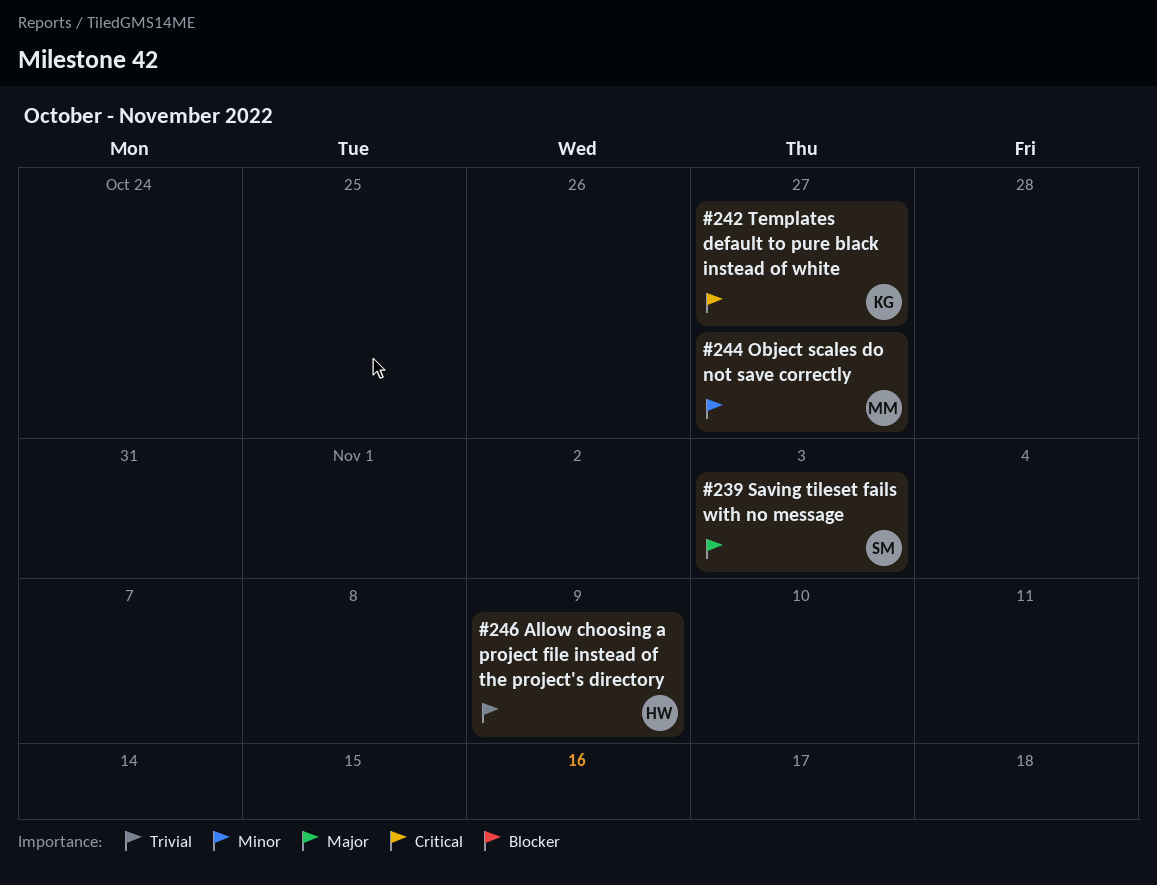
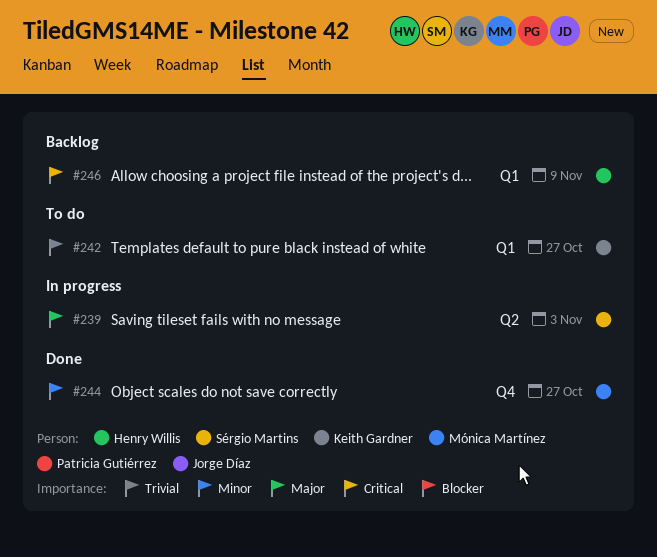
#242, priority: Critical -> Trivial
#246, priority: Trivial -> Critical

